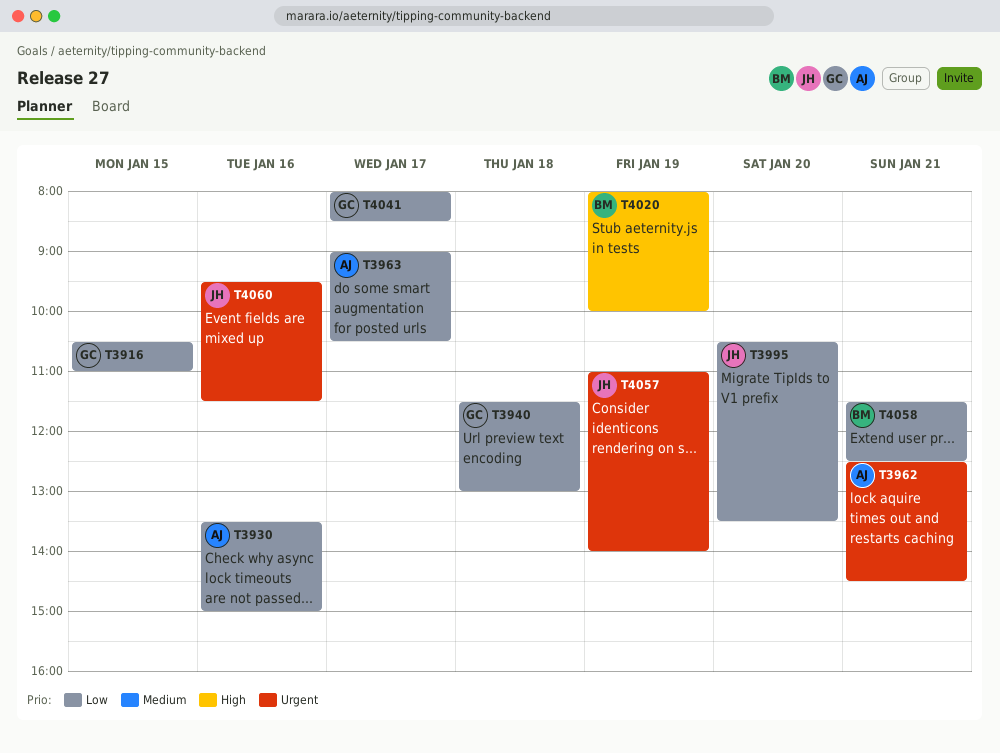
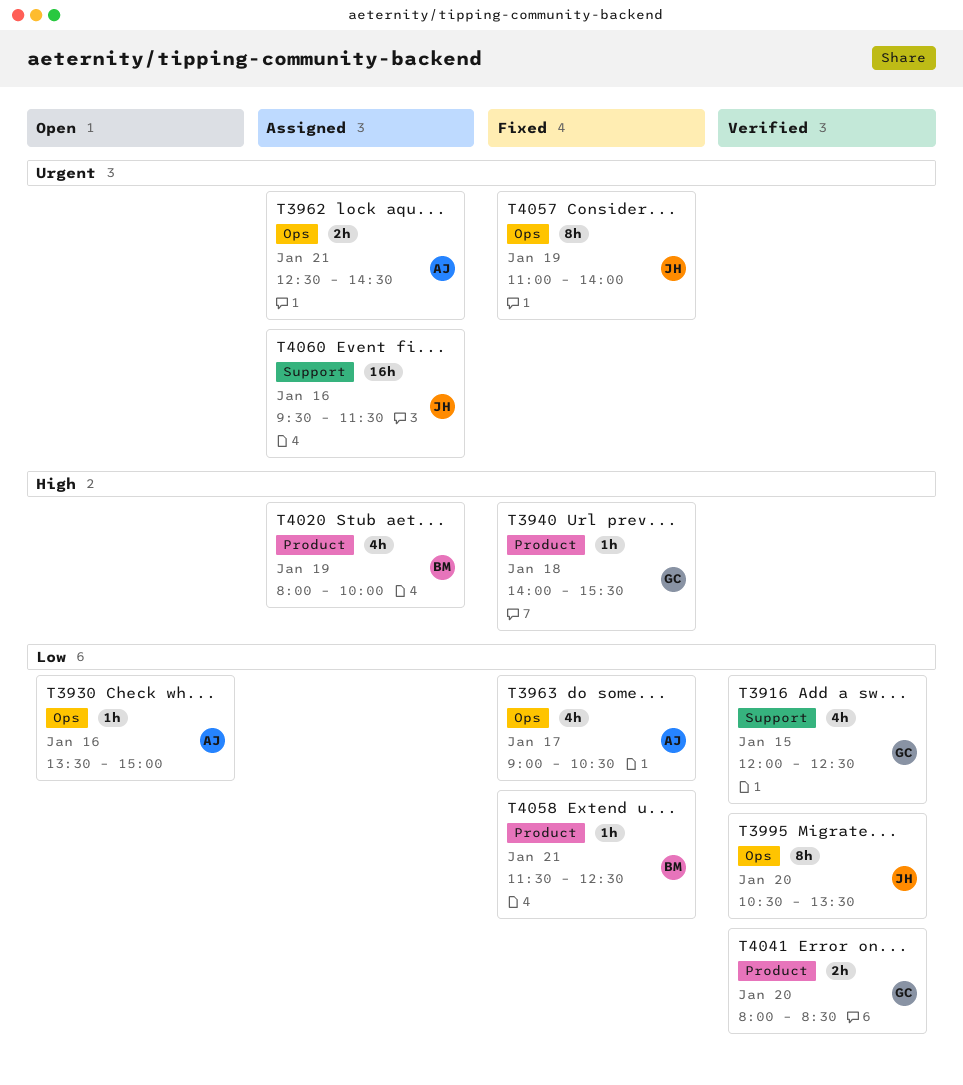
T3916, begins: 10:30 -> 12:00
T3916, ends: 11:00 -> 12:30
T3940, priority: Low -> High
T3940, begins: 11:30 -> 14:00
T3940, ends: 13:00 -> 15:30
T4041, day: Jan 17 -> Jan 20

